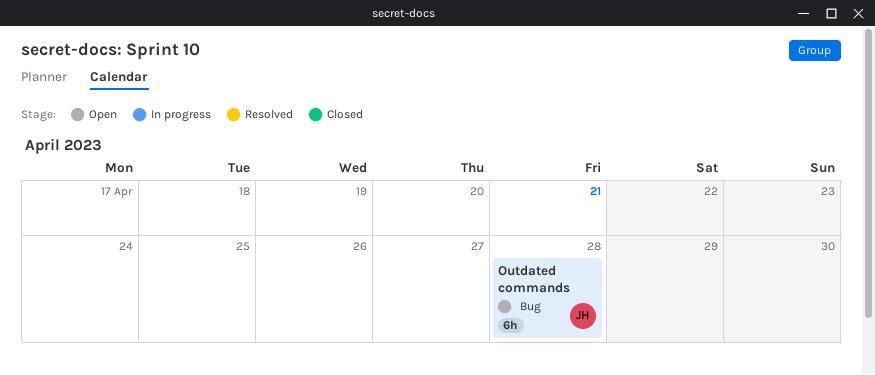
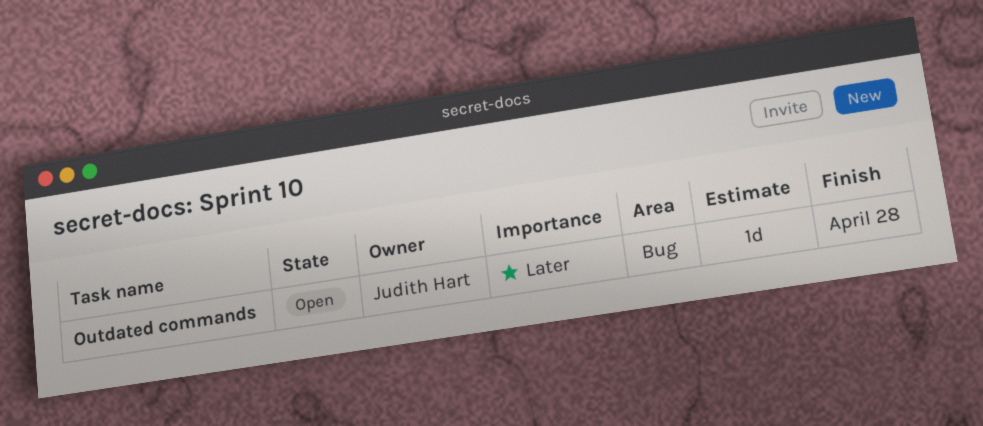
Outdated commands, estimate: 6h -> 1d

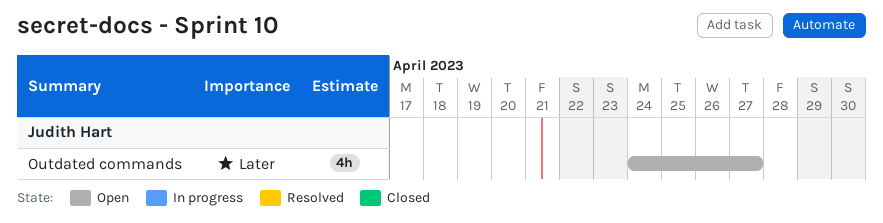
Outdated commands, estimate: 1d -> 4h
Outdated commands, due: Apr 28 -> Apr 27

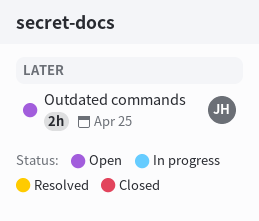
Outdated commands, estimate: 4h -> 2h
Outdated commands, due: Apr 27 -> Apr 25

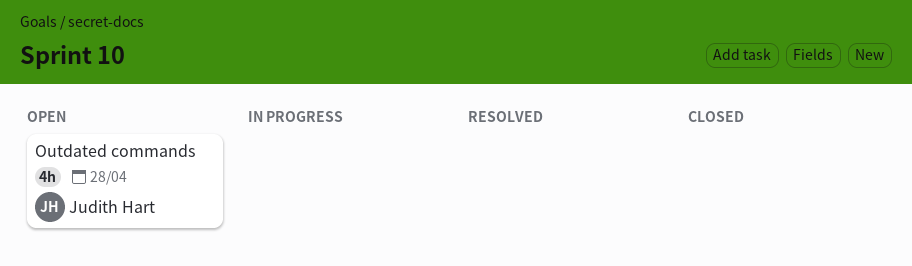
Outdated commands, estimate: 2h -> 4h
Outdated commands, due: Apr 25 -> Apr 28

